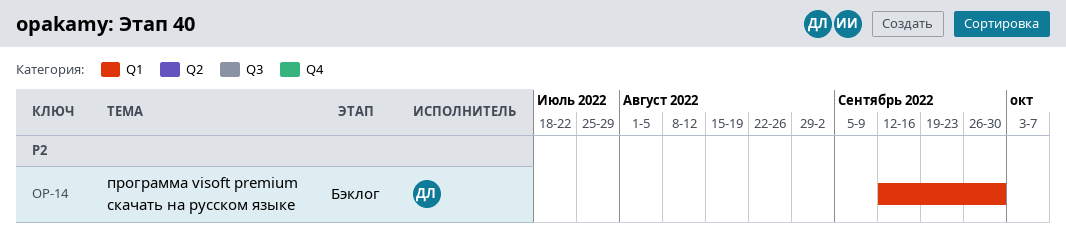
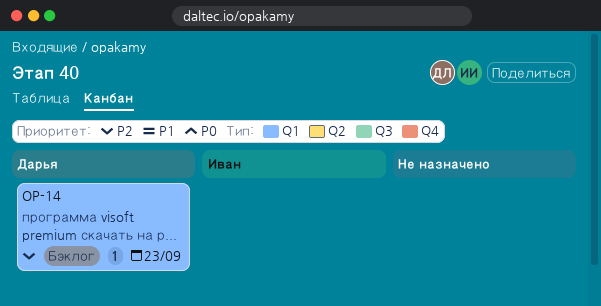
OP-14, due: Sep 30 -> Sep 23

